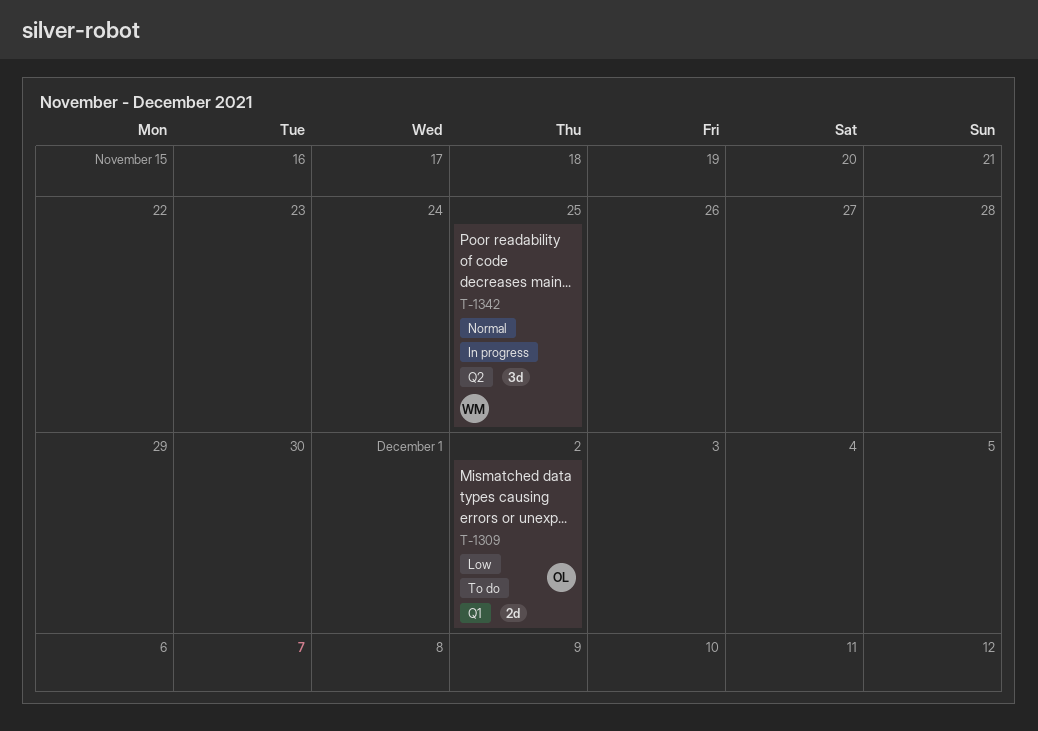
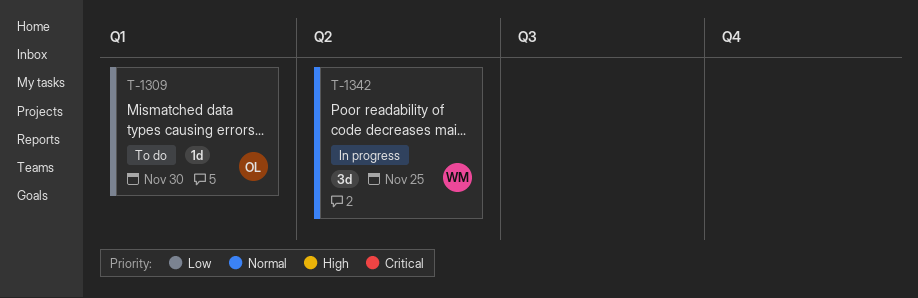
T-1309, estimate: 2d -> 1d
T-1309, due: Dec 2 -> Nov 30

